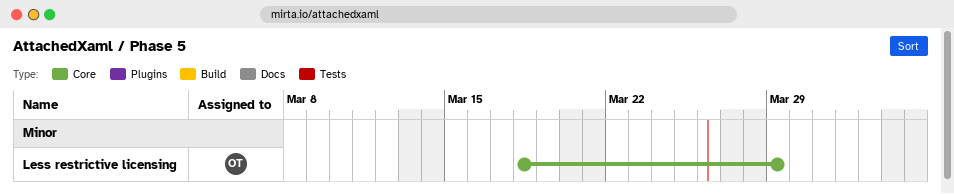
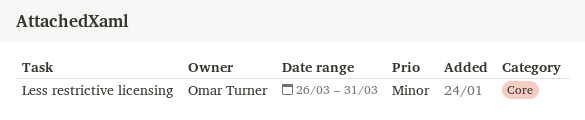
Less restrictive licensing, start: Mar 18 -> Mar 26
Less restrictive licensing, due: Mar 29 -> Mar 31

